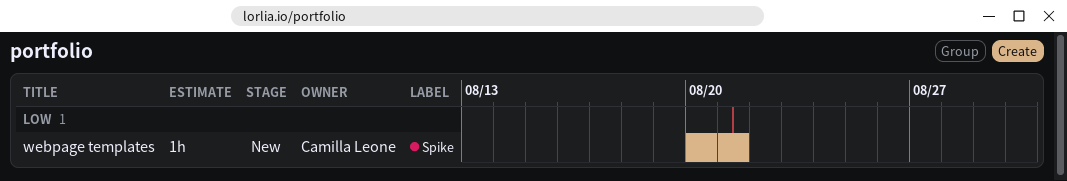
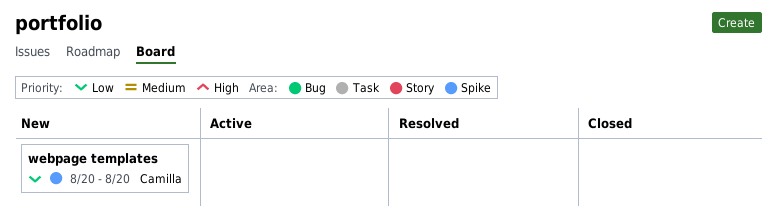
webpage templates, due: Aug 21 -> Aug 20

